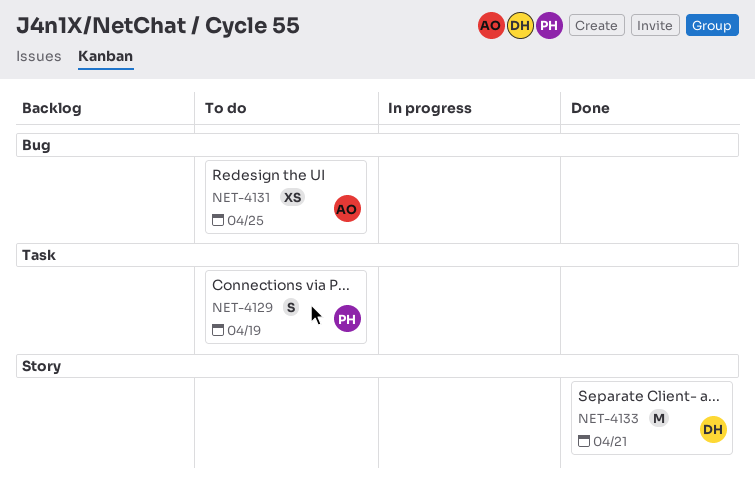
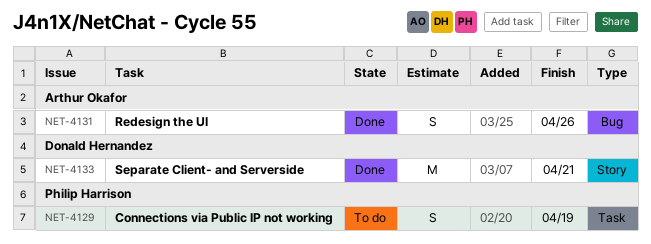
NET-4131, status: To do -> Done
NET-4131, estimate: XS -> S
NET-4131, due: Apr 25 -> Apr 26

